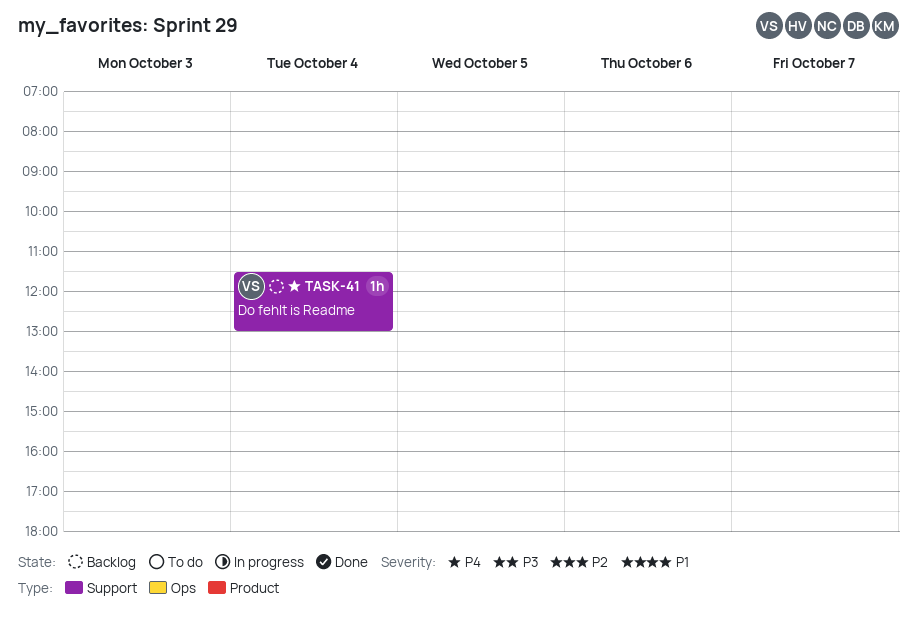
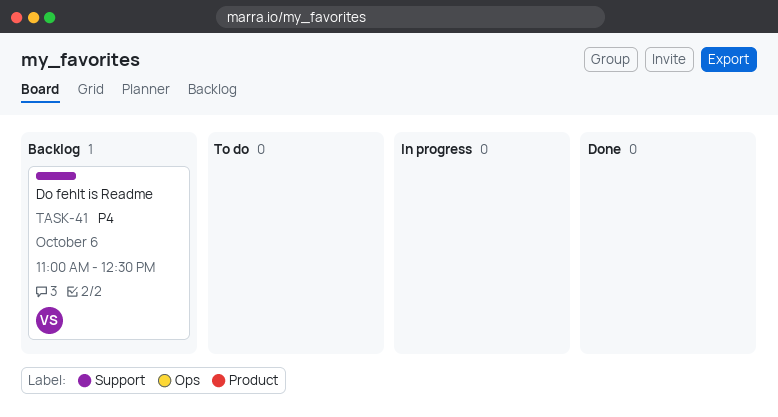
TASK-41, day: Oct 4 -> Oct 6
TASK-41, begins: 11:30 -> 11:00
TASK-41, ends: 13:00 -> 12:30

